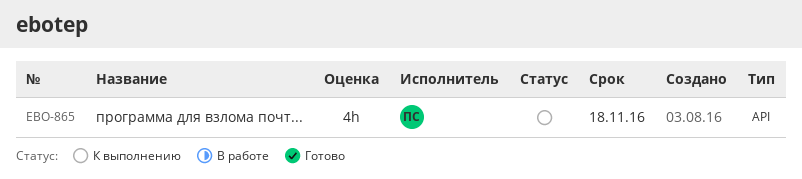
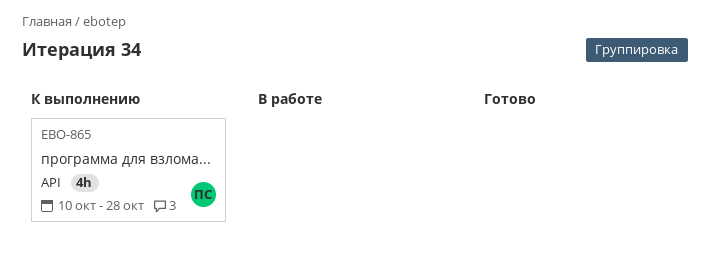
EBO-865, due: Nov 18 -> Oct 28

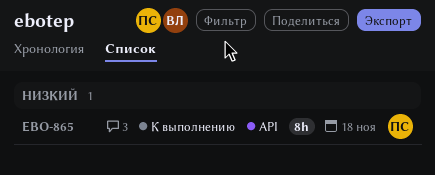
EBO-865, estimate: 4h -> 8h
EBO-865, due: Oct 28 -> Nov 18

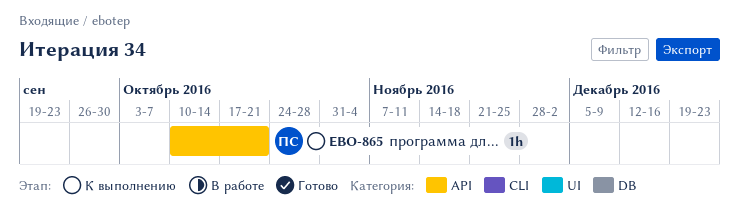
EBO-865, estimate: 8h -> 1h
EBO-865, due: Nov 18 -> Oct 21

